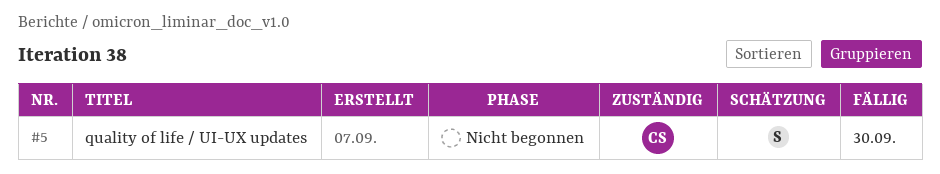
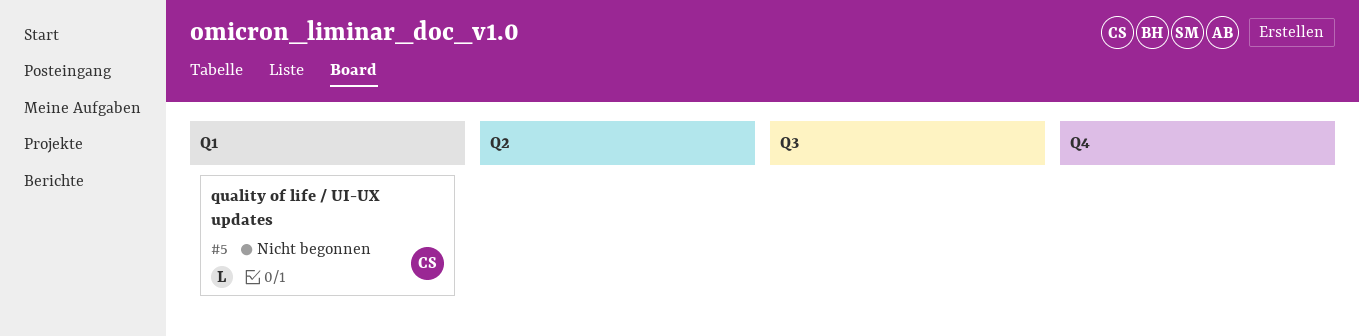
#5, estimate: S -> L

